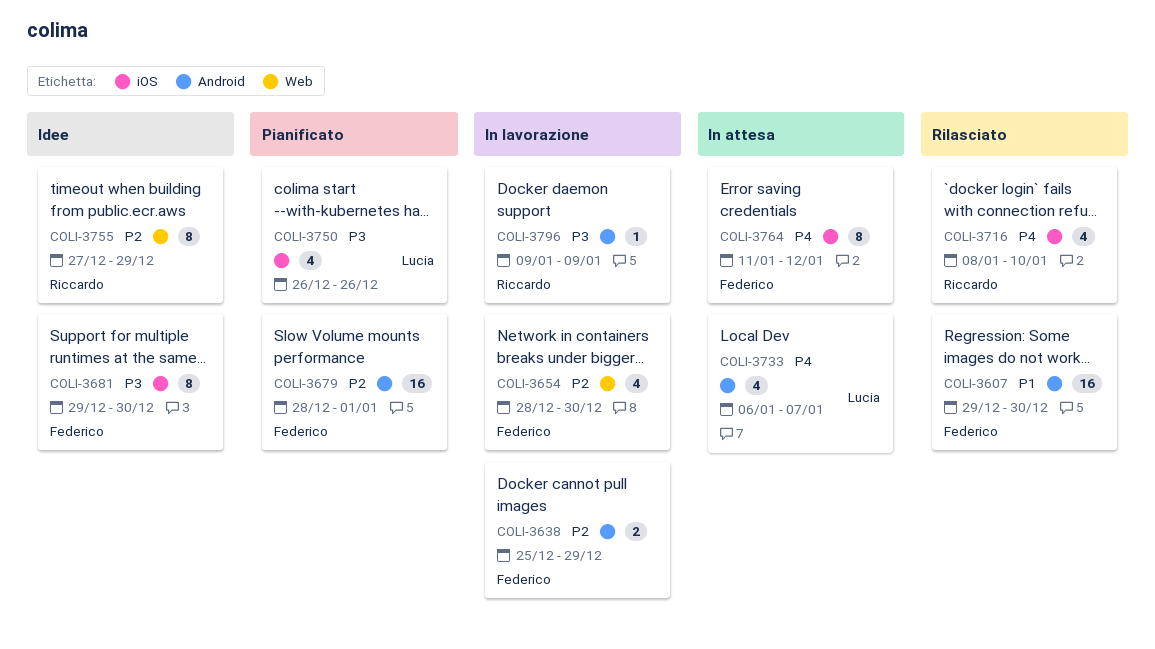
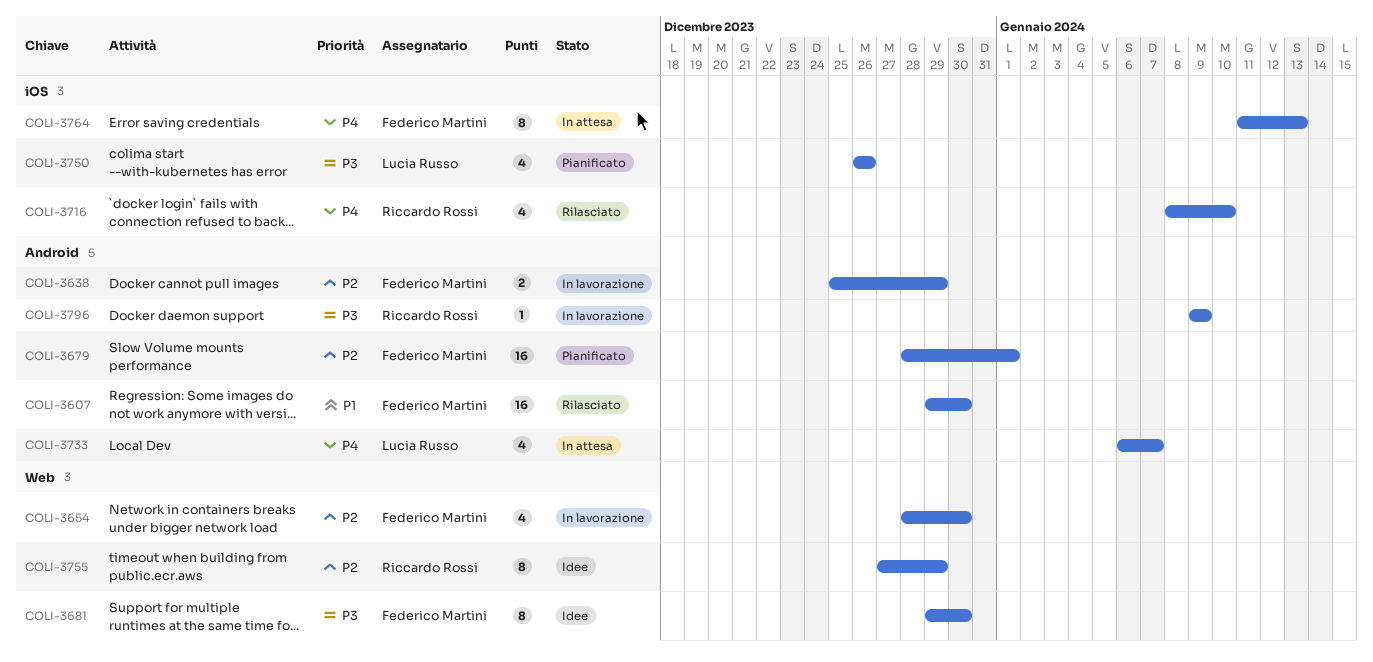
COLI-3681, label: iOS -> Web
COLI-3764, due: Jan 12 -> Jan 13

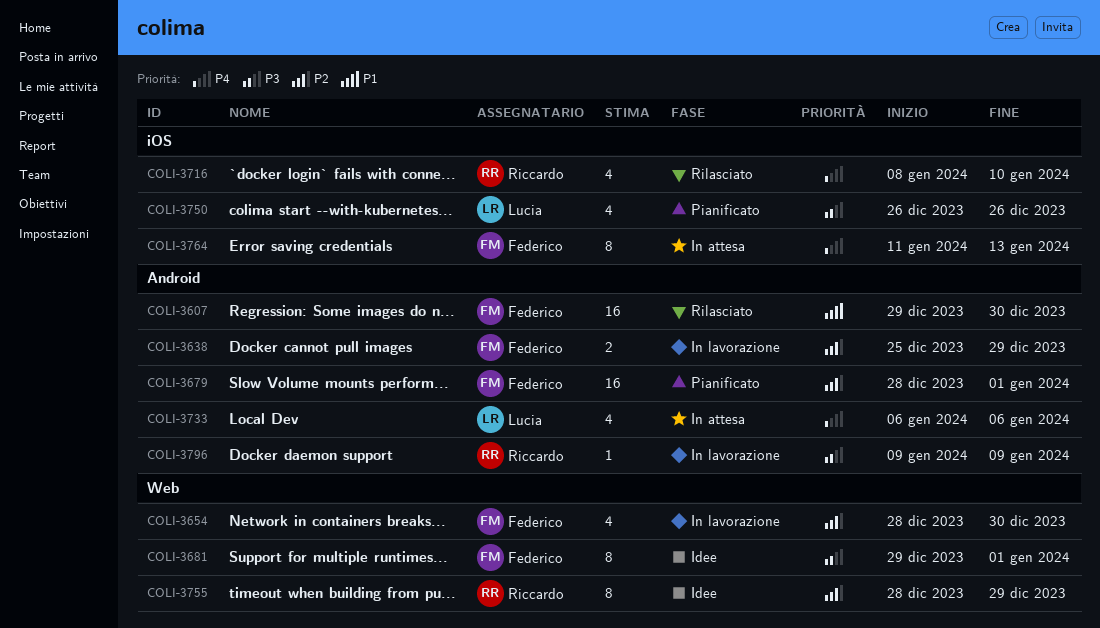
COLI-3681, due: Dec 30 -> Jan 1
COLI-3733, due: Jan 7 -> Jan 6
COLI-3755, start: Dec 27 -> Dec 28

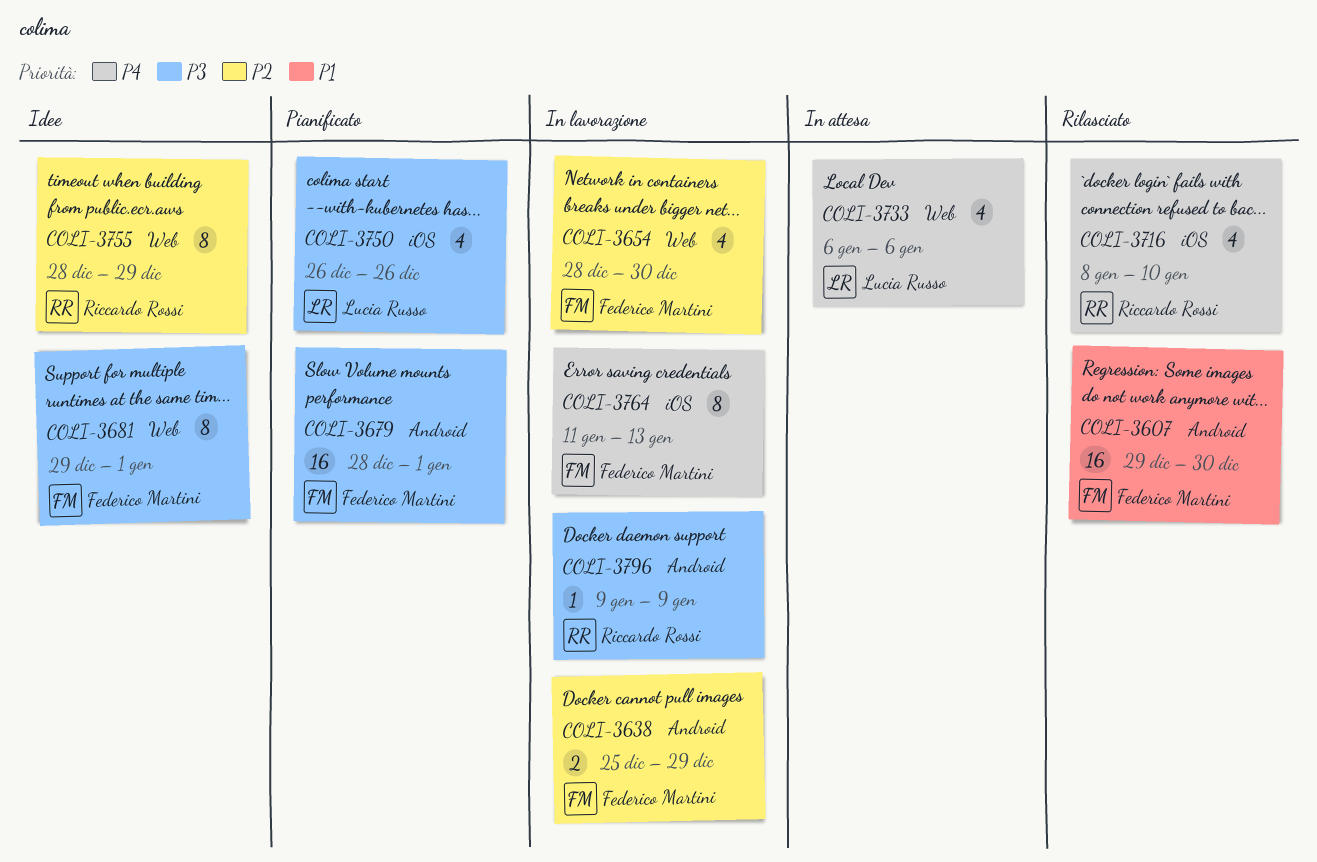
COLI-3679, priority: P2 -> P3
COLI-3733, label: Android -> Web
COLI-3764, status: In attesa -> In lavorazione

